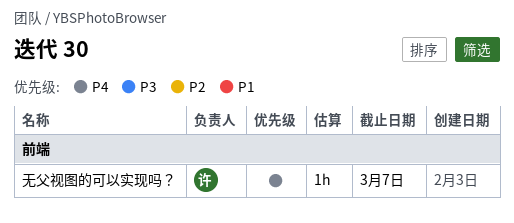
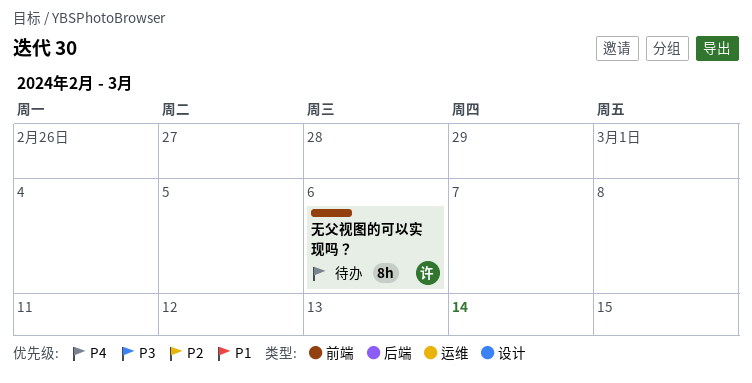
无父视图的可以实现吗？, estimate: 1h -> 8h
无父视图的可以实现吗？, due: Mar 7 -> Mar 6

